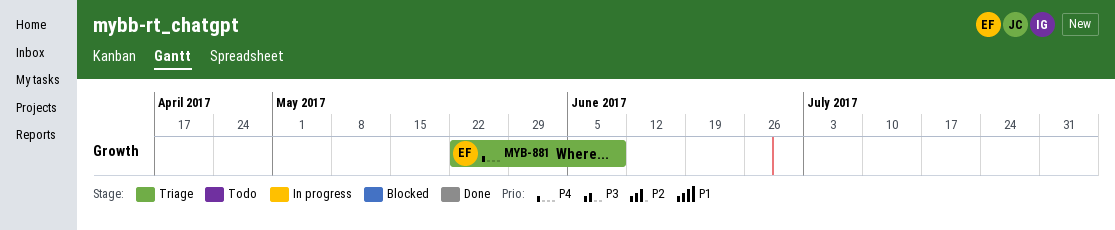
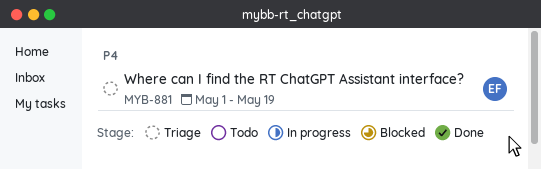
MYB-881, start: May 22 -> May 1
MYB-881, due: Jun 9 -> May 19

